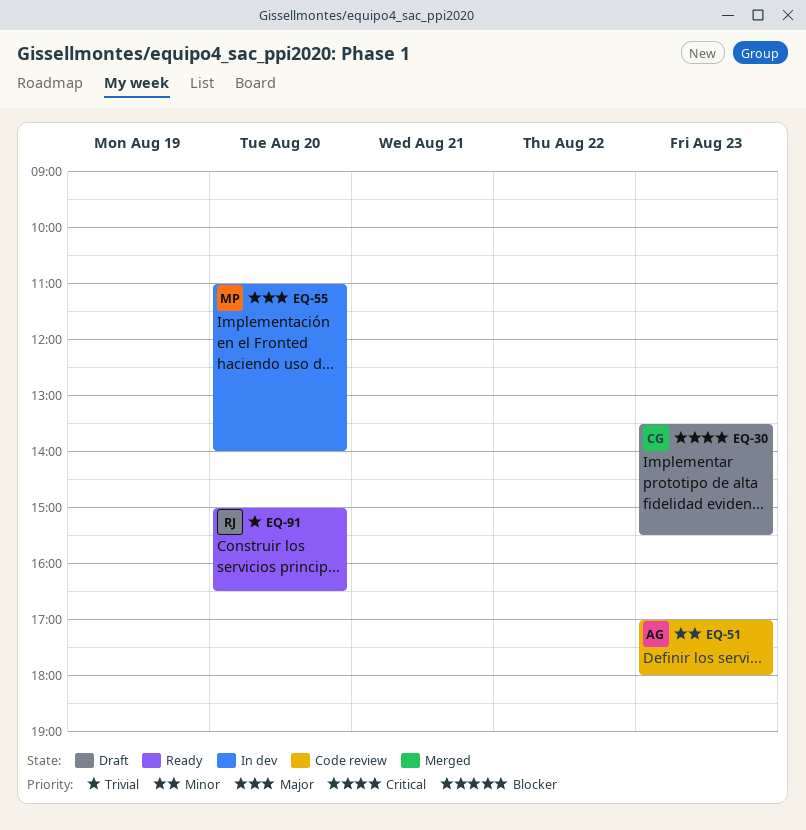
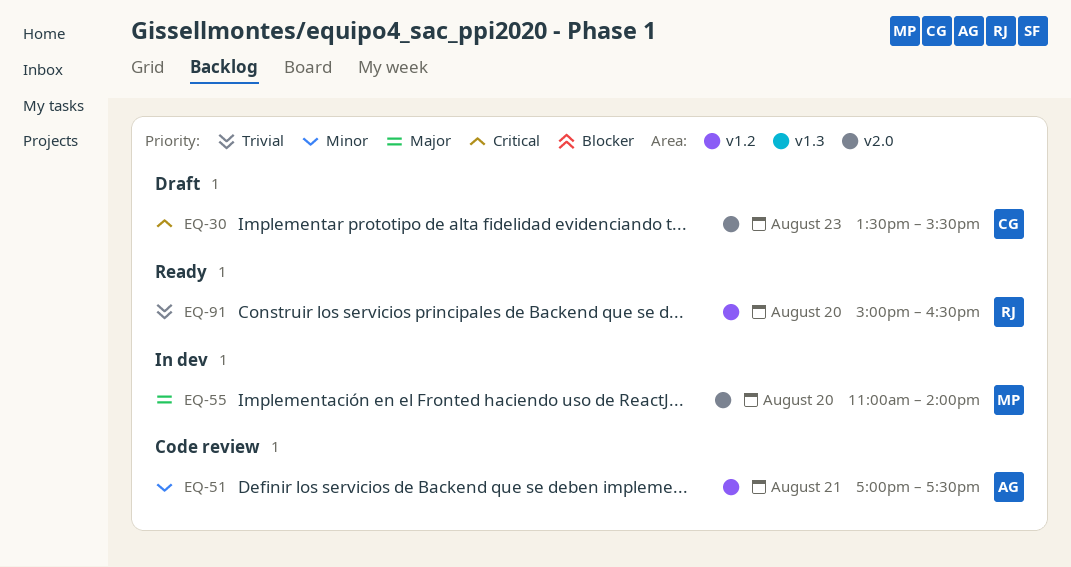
EQ-51, day: Aug 23 -> Aug 21
EQ-51, ends: 18:00 -> 17:30

